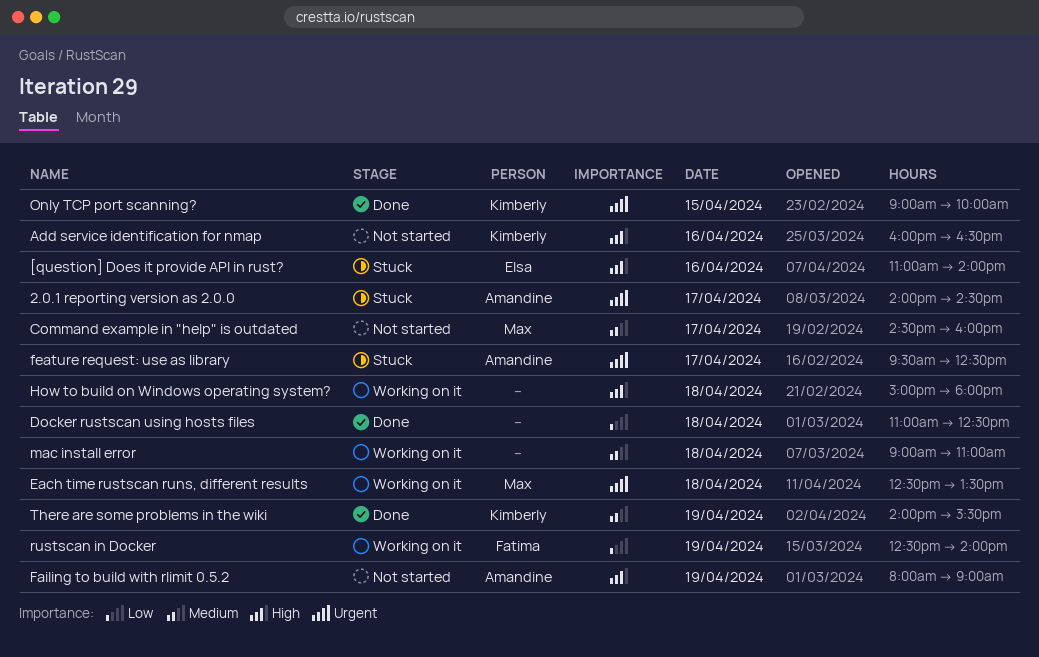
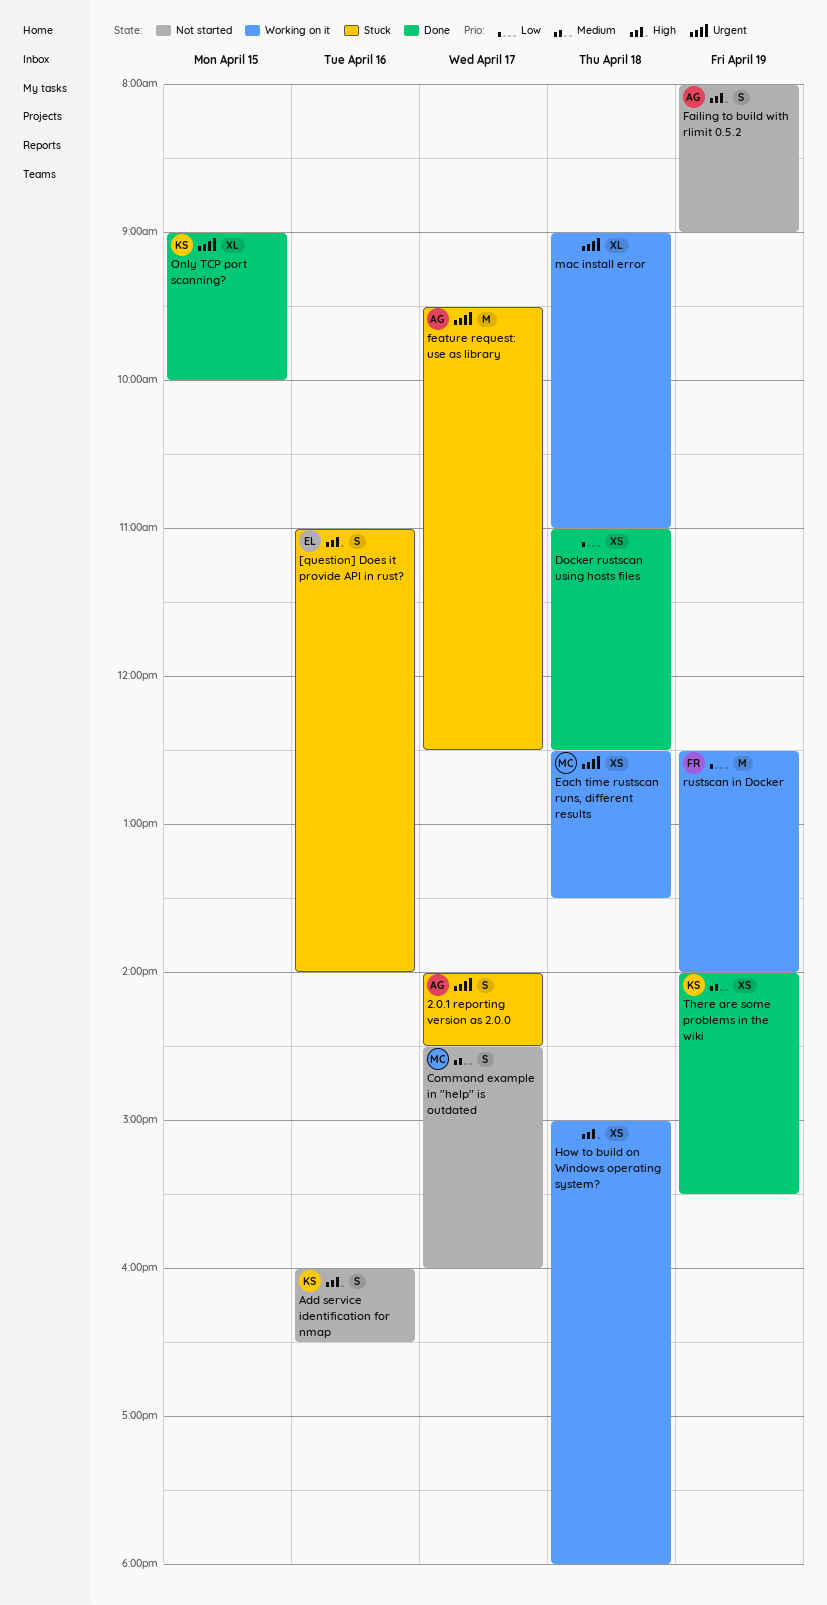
mac install error, priority: Medium -> Urgent

